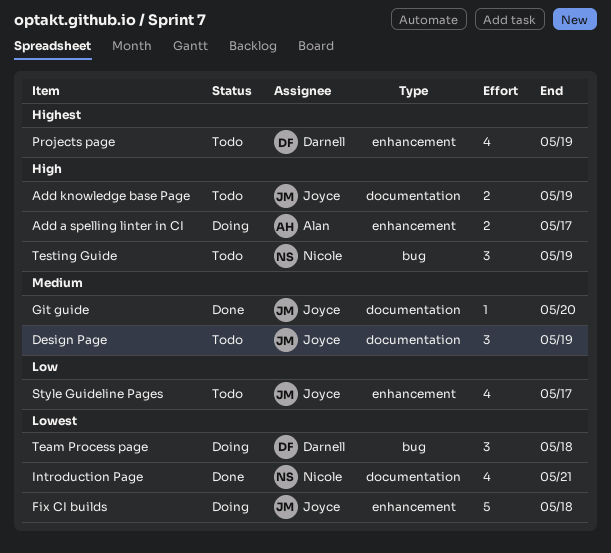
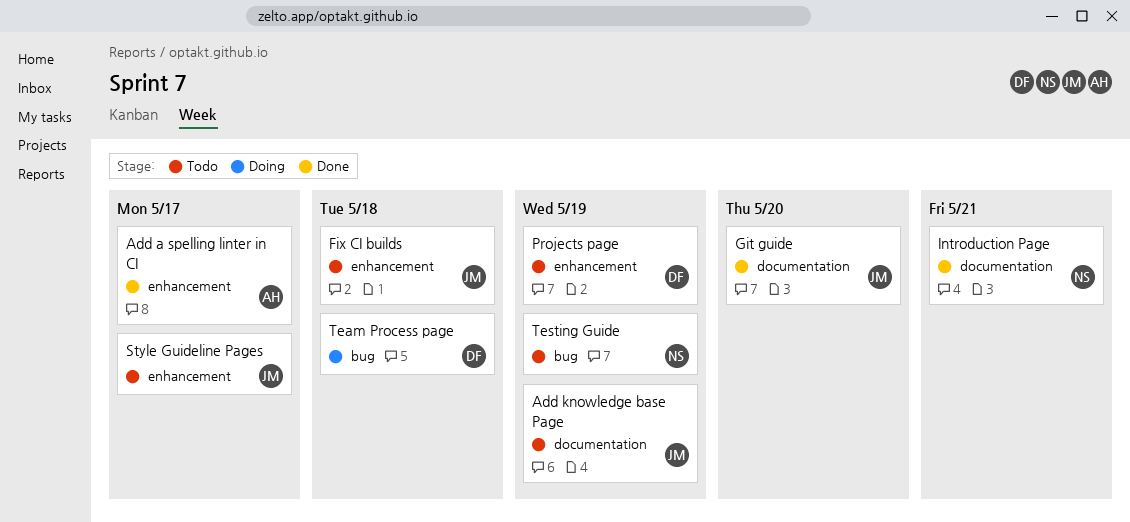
Add a spelling linter in CI, status: Doing -> Done
Design Page: present -> none
Fix CI builds, status: Doing -> Todo

